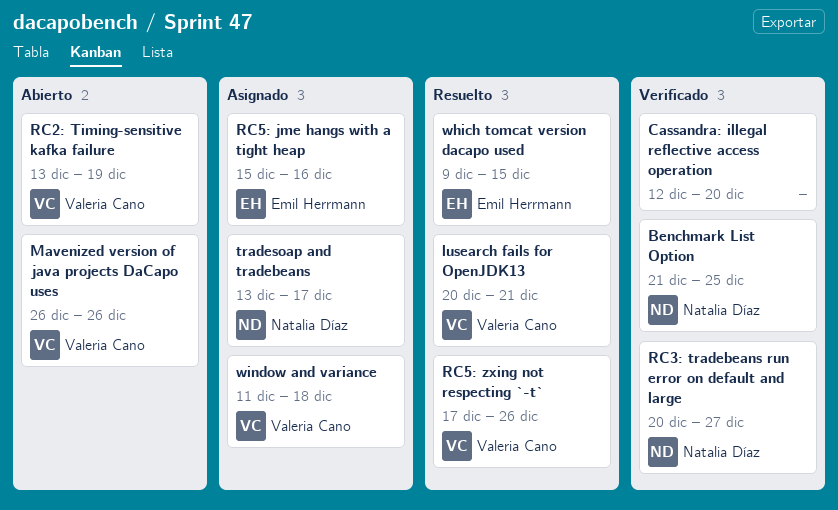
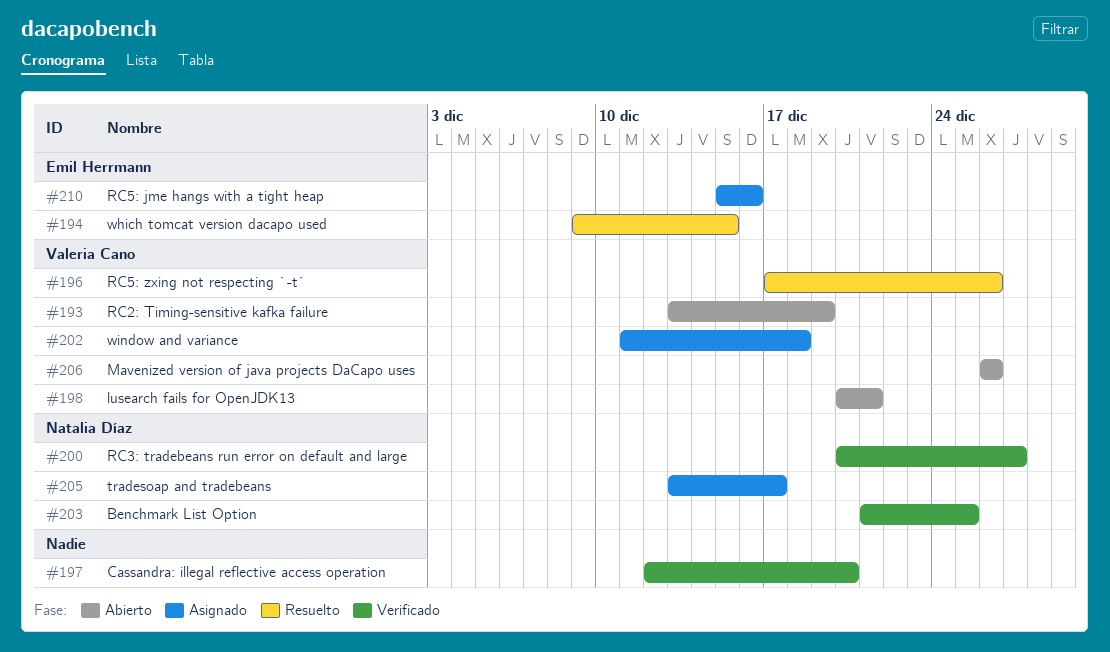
lusearch fails for OpenJDK13, status: Resuelto -> Abierto

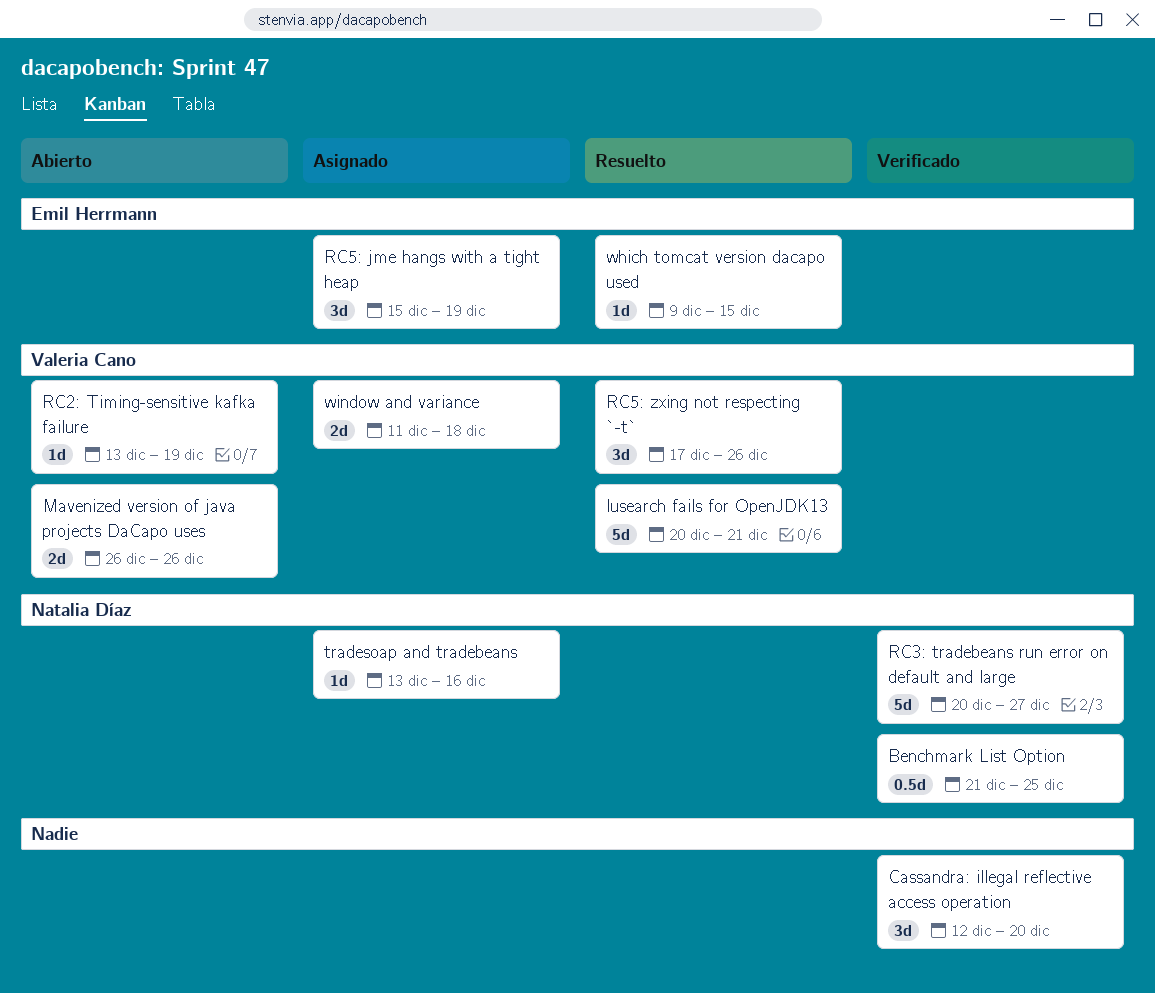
lusearch fails for OpenJDK13, status: Abierto -> Resuelto
RC5: jme hangs with a tight heap, due: Dec 16 -> Dec 19
tradesoap and tradebeans, due: Dec 17 -> Dec 16

